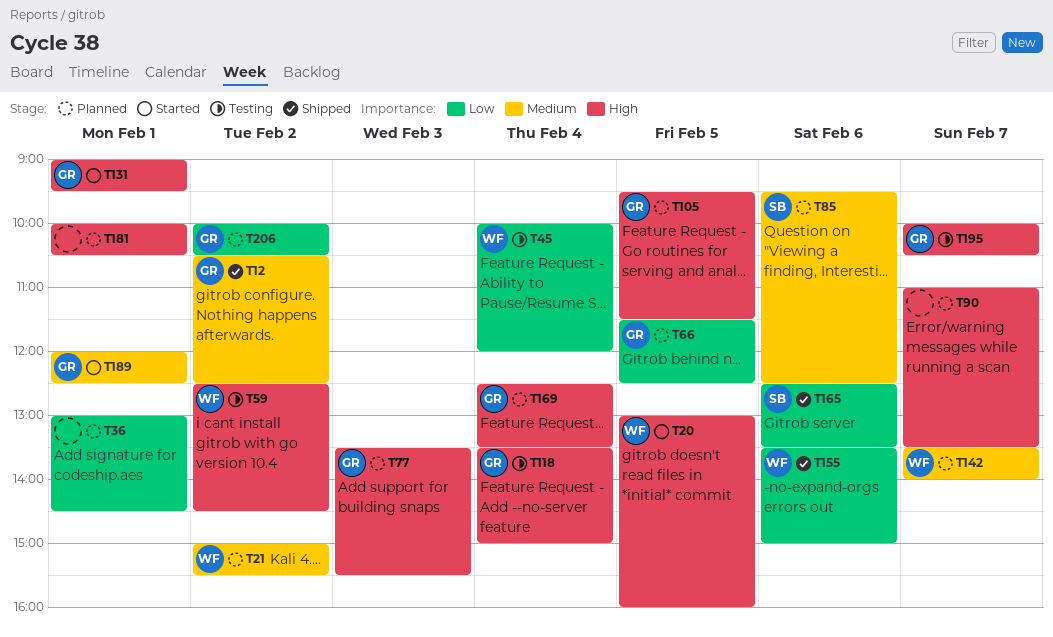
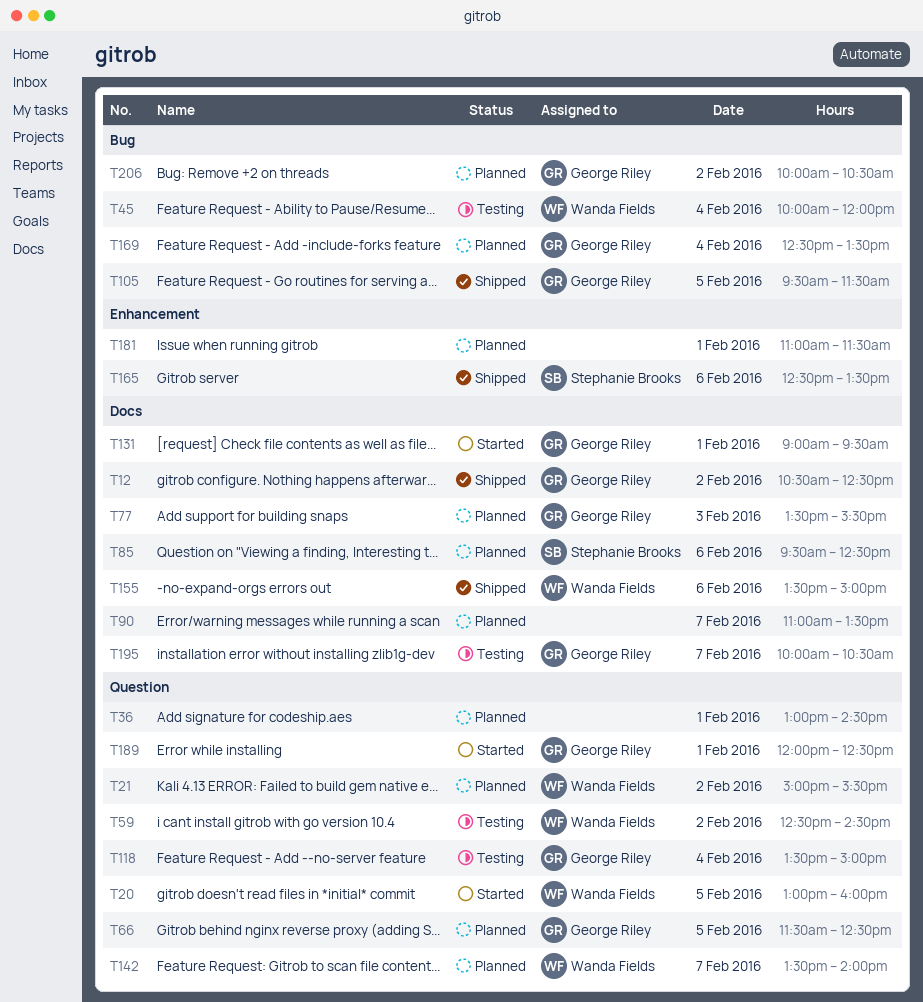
T105, status: Planned -> Shipped
T181, begins: 10:00 -> 11:00
T181, ends: 10:30 -> 11:30

